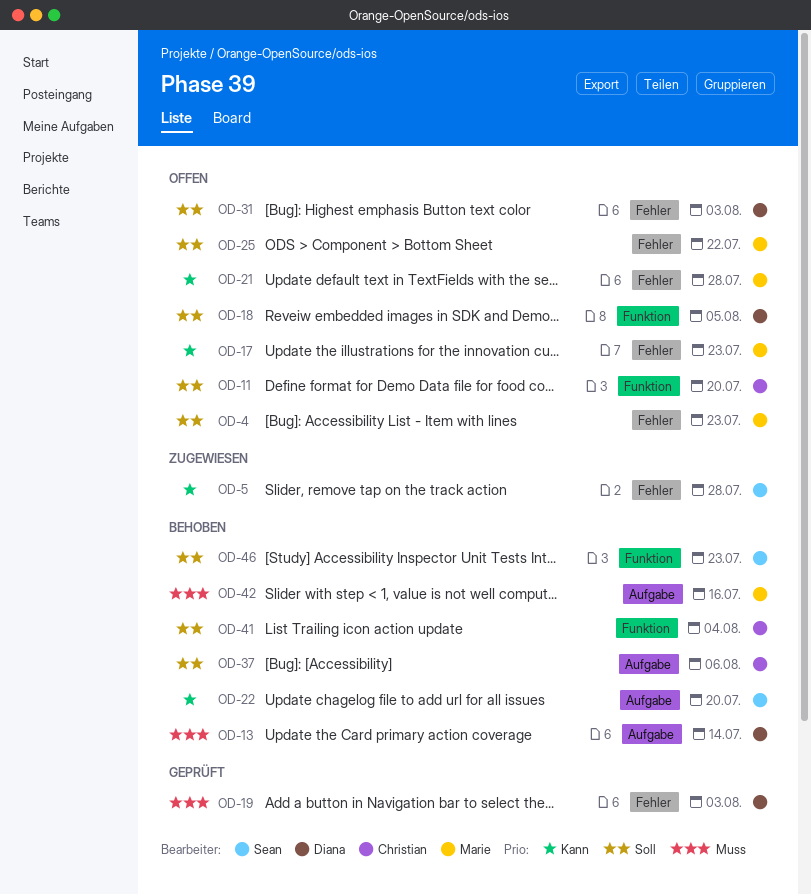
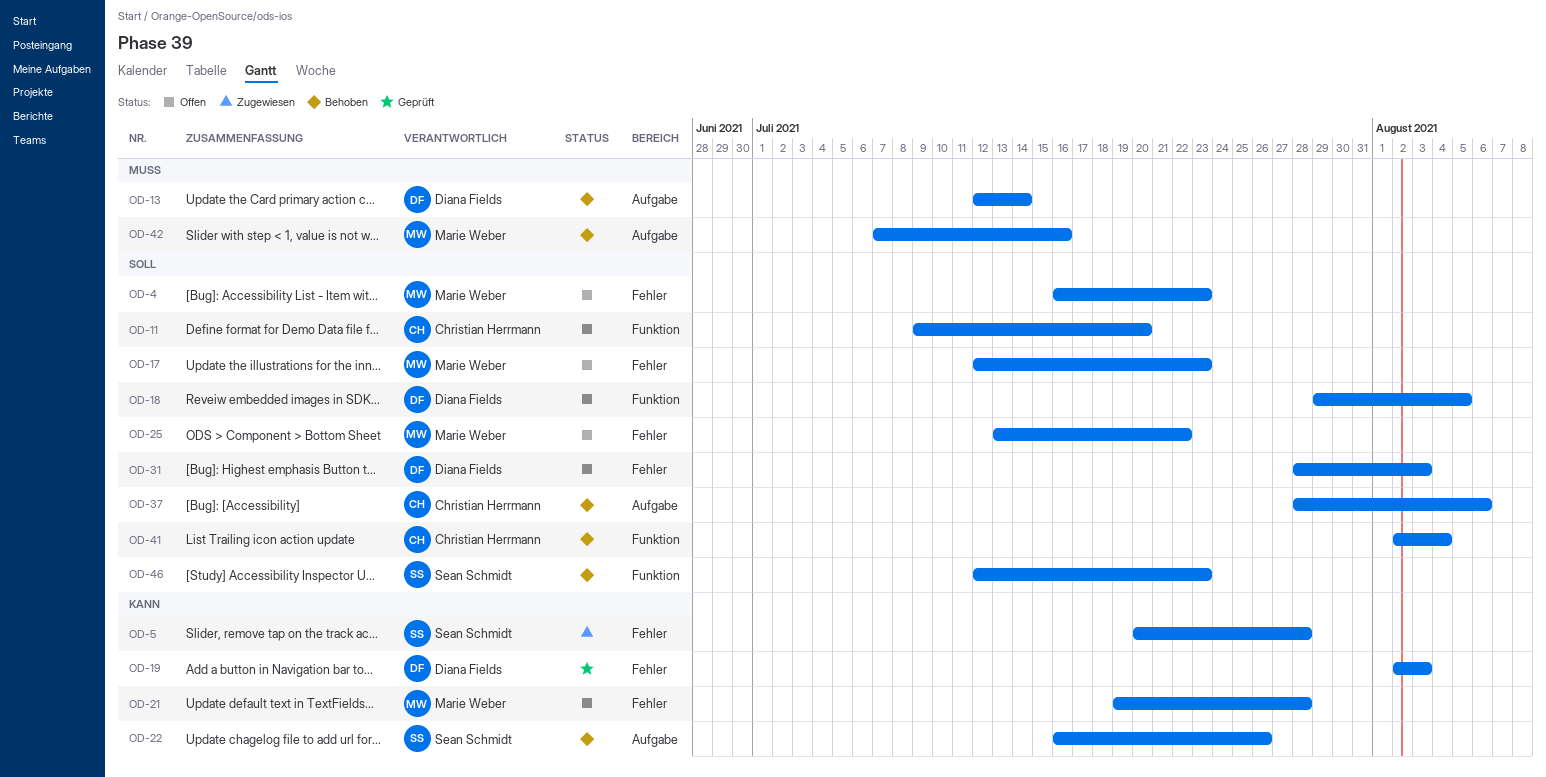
OD-17, priority: Kann -> Soll
OD-19, priority: Muss -> Kann
OD-22, due: Jul 20 -> Jul 26

